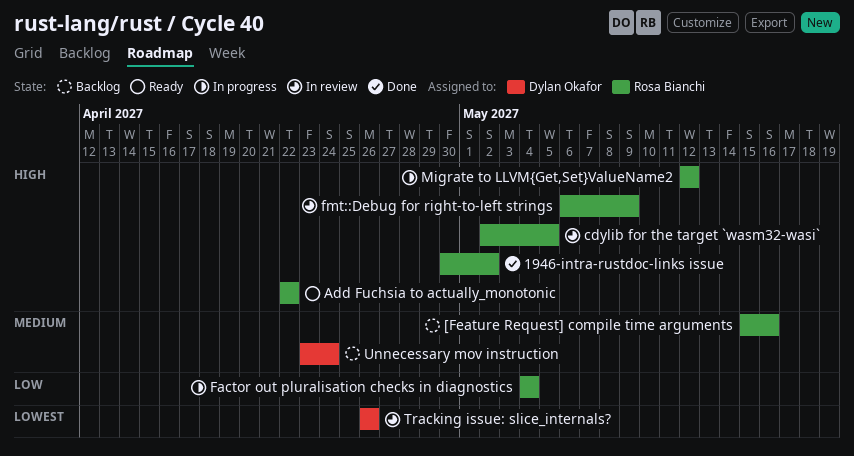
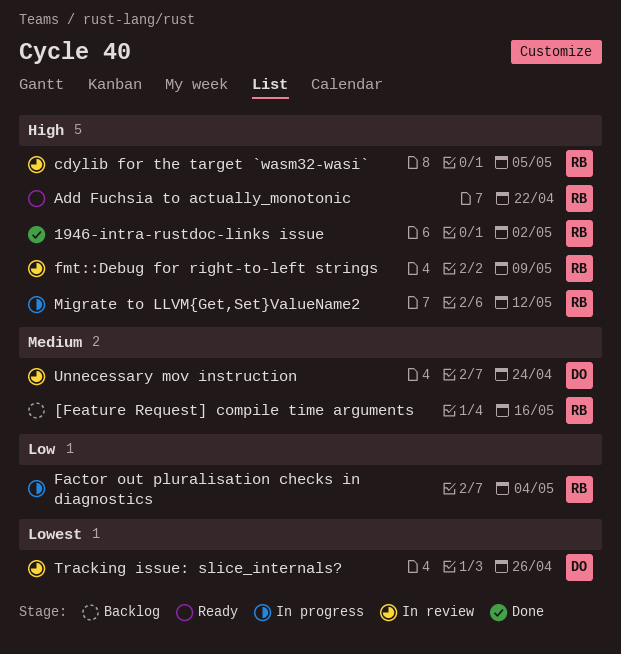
Unnecessary mov instruction, status: Backlog -> In review

